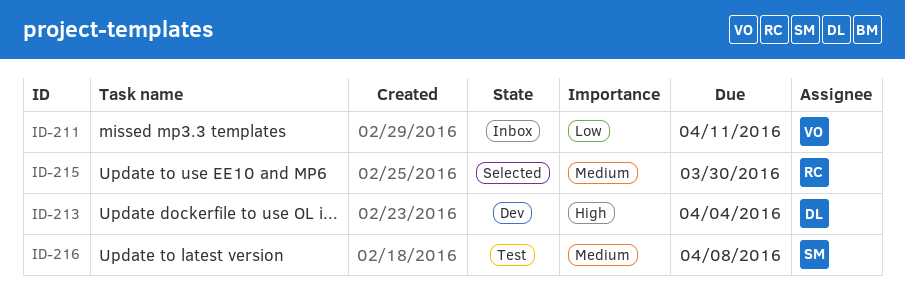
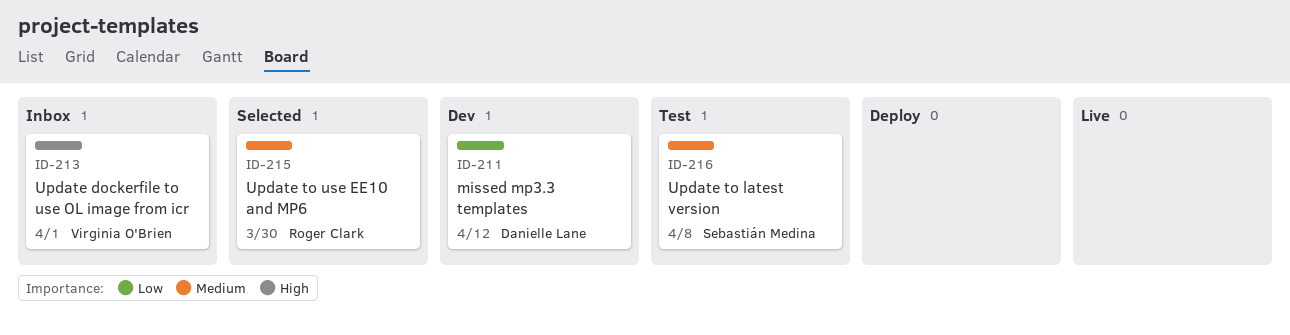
ID-211, status: Inbox -> Dev
ID-211, owner: Virginia O'Brien -> Danielle Lane
ID-211, due: Apr 11 -> Apr 12
ID-213, status: Dev -> Inbox
ID-213, owner: Danielle Lane -> Virginia O'Brien
ID-213, due: Apr 4 -> Apr 1

